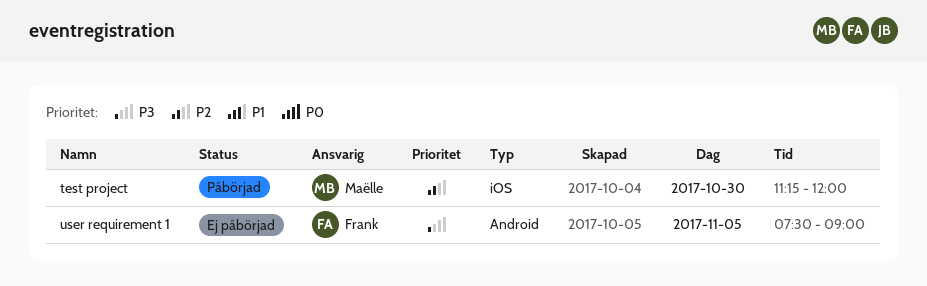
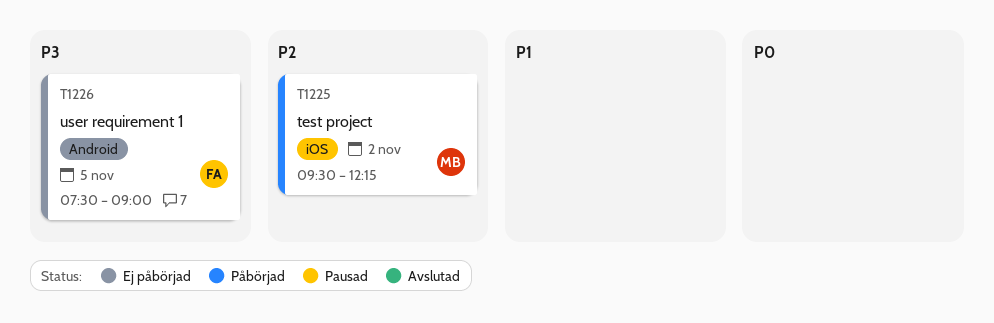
test project, day: Oct 30 -> Nov 2
test project, begins: 11:15 -> 09:30
test project, ends: 12:00 -> 12:15

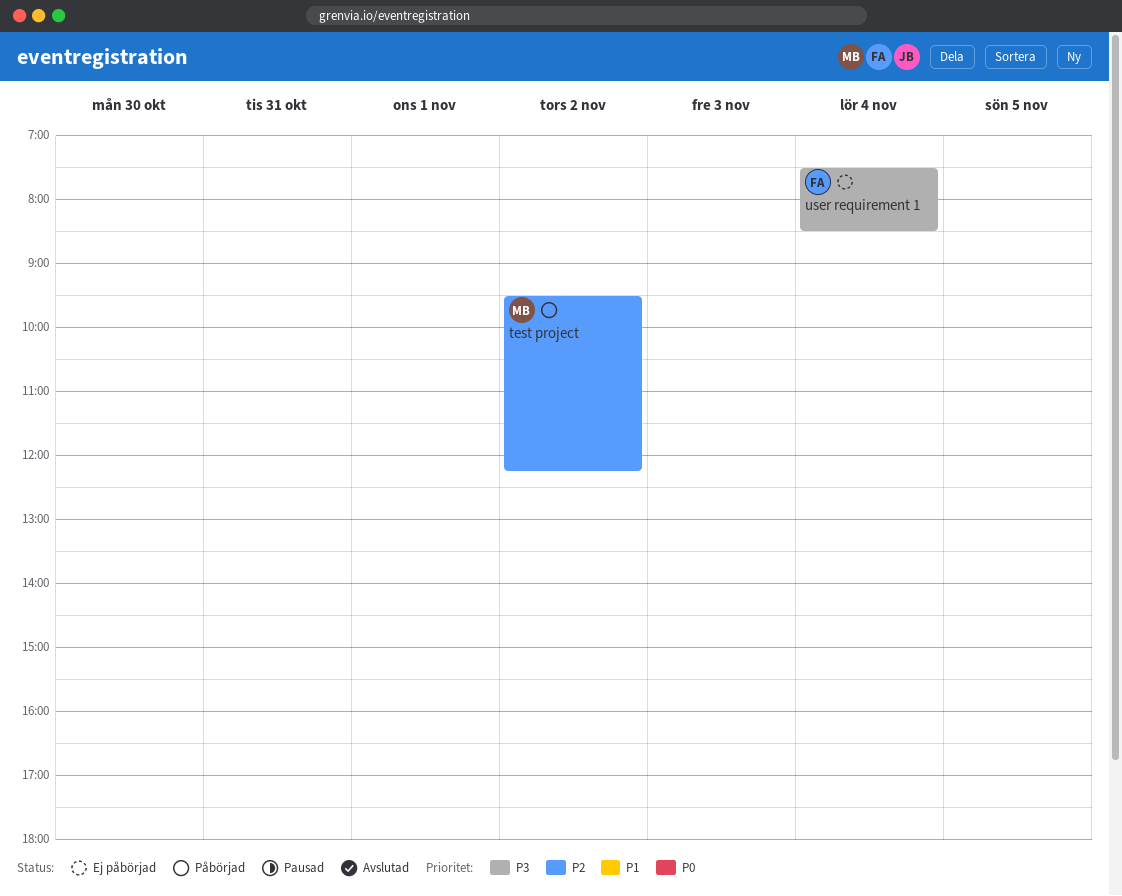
user requirement 1, day: Nov 5 -> Nov 4
user requirement 1, ends: 09:00 -> 08:30

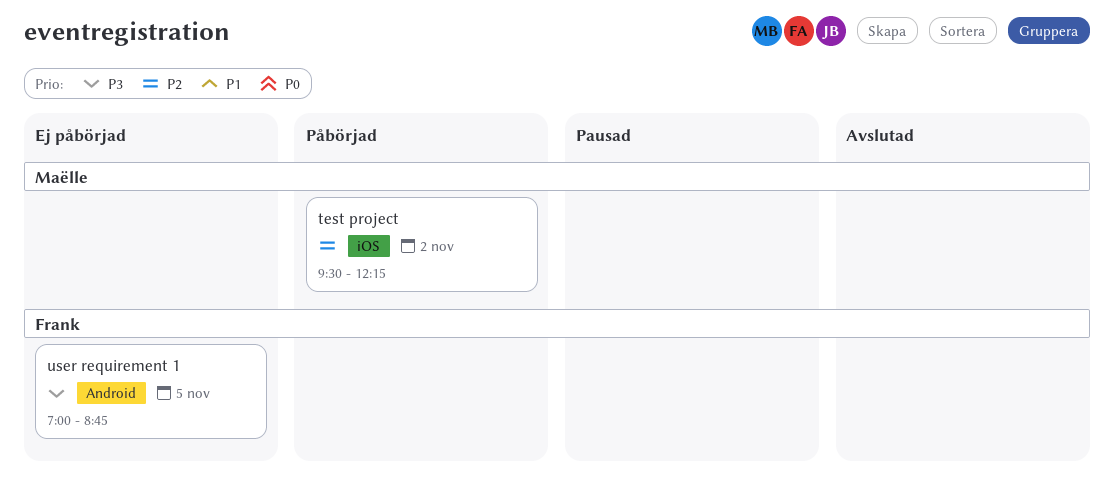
user requirement 1, day: Nov 4 -> Nov 5
user requirement 1, begins: 07:30 -> 07:00
user requirement 1, ends: 08:30 -> 08:45

